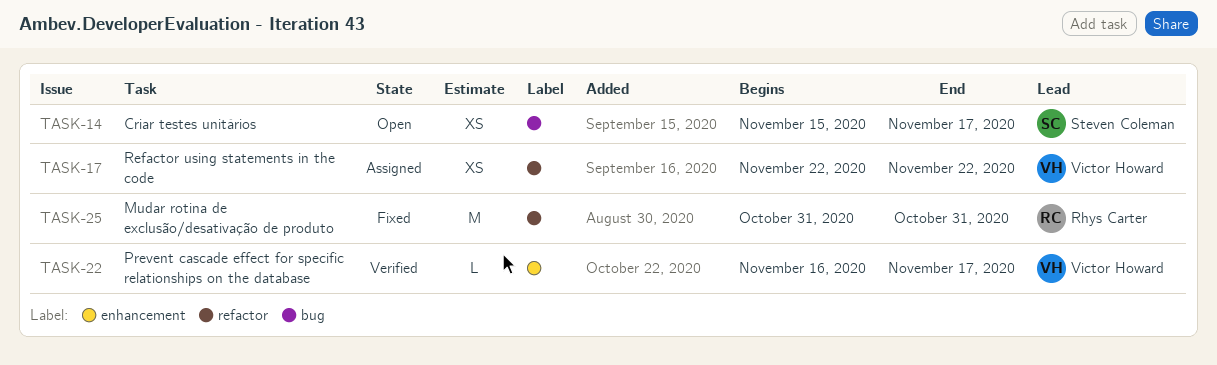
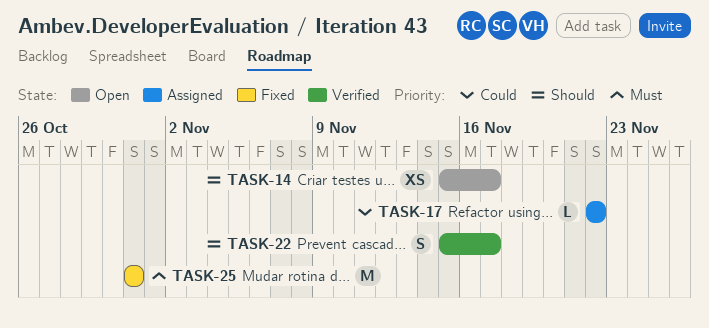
TASK-17, estimate: XS -> L
TASK-22, estimate: L -> S
TASK-22, start: Nov 16 -> Nov 15

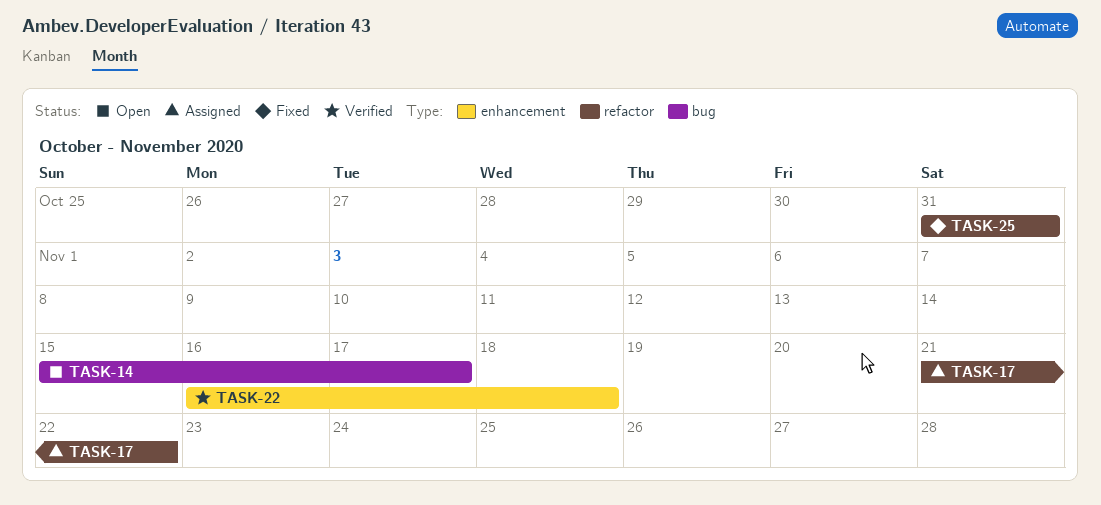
TASK-17, start: Nov 22 -> Nov 21
TASK-22, start: Nov 15 -> Nov 16
TASK-22, due: Nov 17 -> Nov 18

